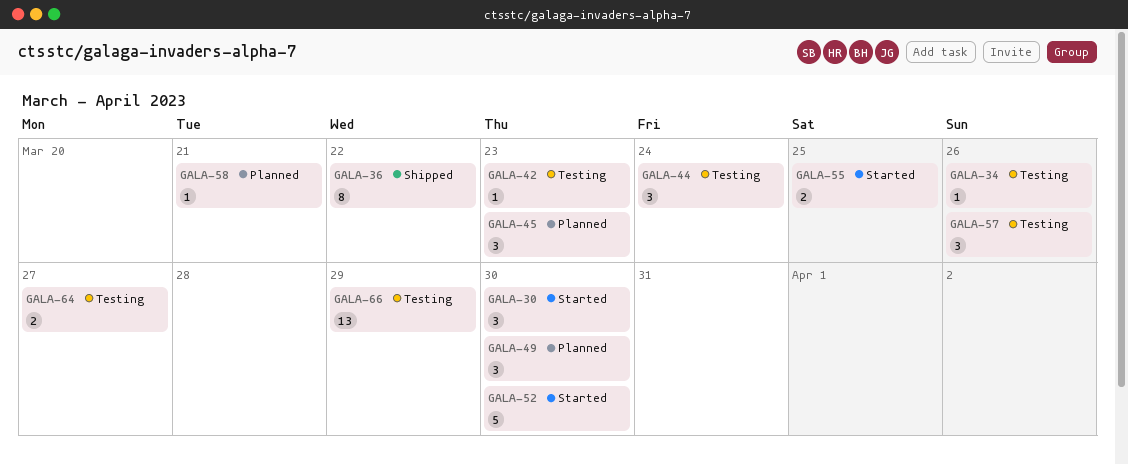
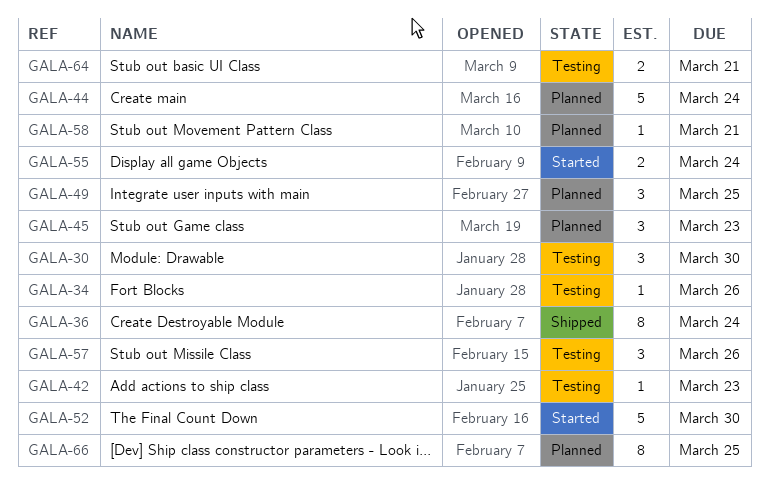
GALA-30, status: Started -> Testing
GALA-36, due: Mar 22 -> Mar 24
GALA-44, status: Testing -> Planned
GALA-44, estimate: 3 -> 5
GALA-49, due: Mar 30 -> Mar 25
GALA-55, due: Mar 25 -> Mar 24
GALA-64, due: Mar 27 -> Mar 21
GALA-66, status: Testing -> Planned
GALA-66, estimate: 13 -> 8
GALA-66, due: Mar 29 -> Mar 25

